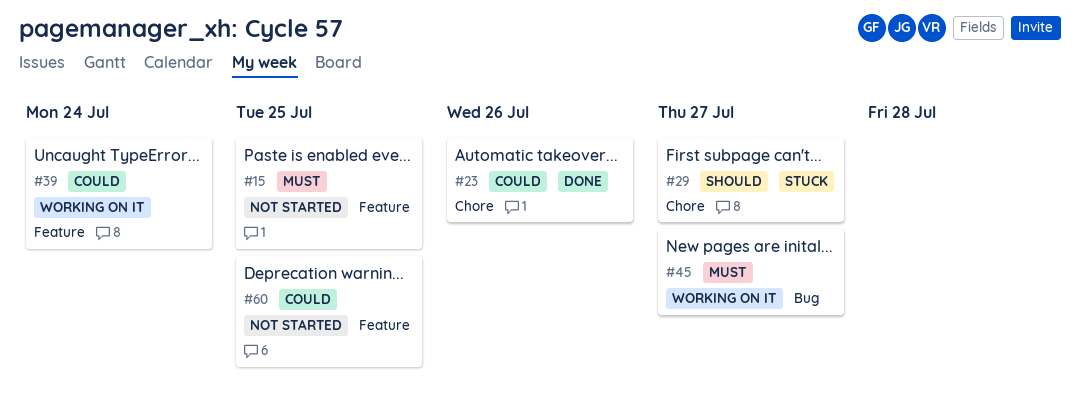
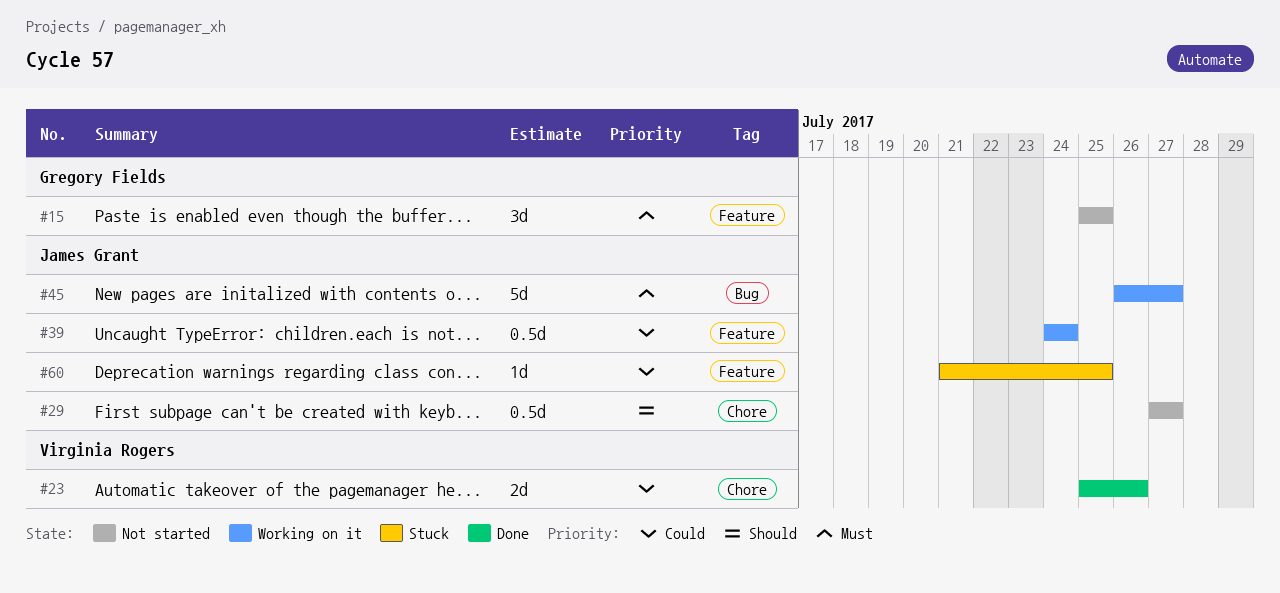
#29, status: Stuck -> Not started
#60, status: Not started -> Stuck

